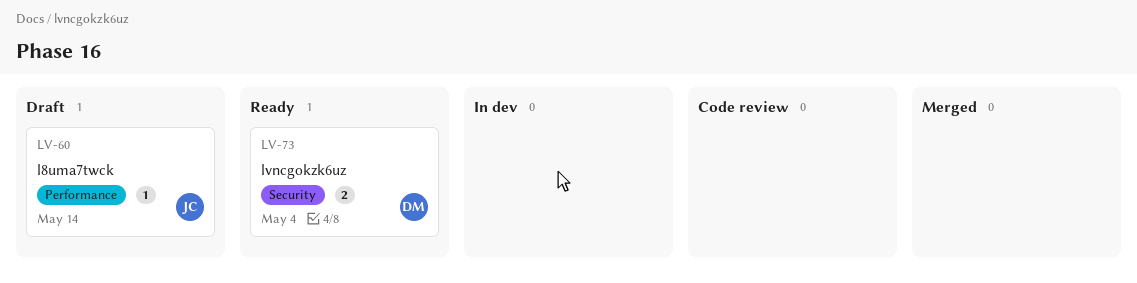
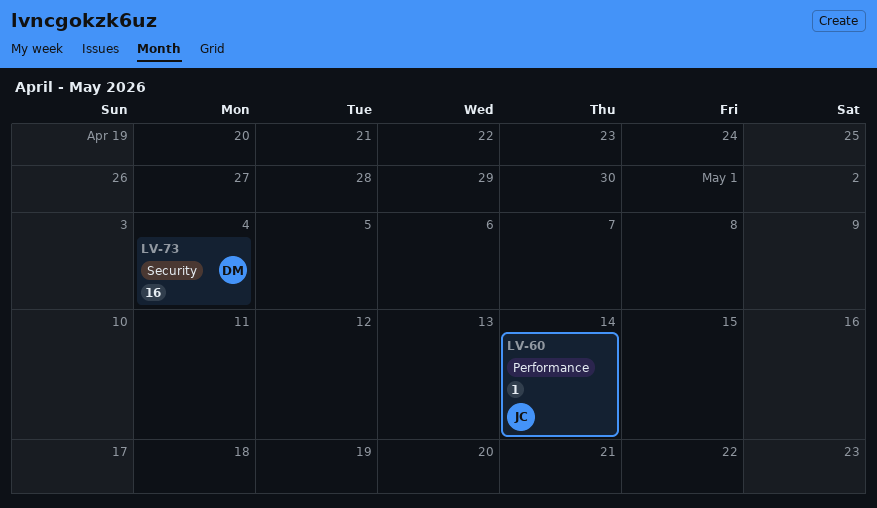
LV-73, estimate: 2 -> 16

